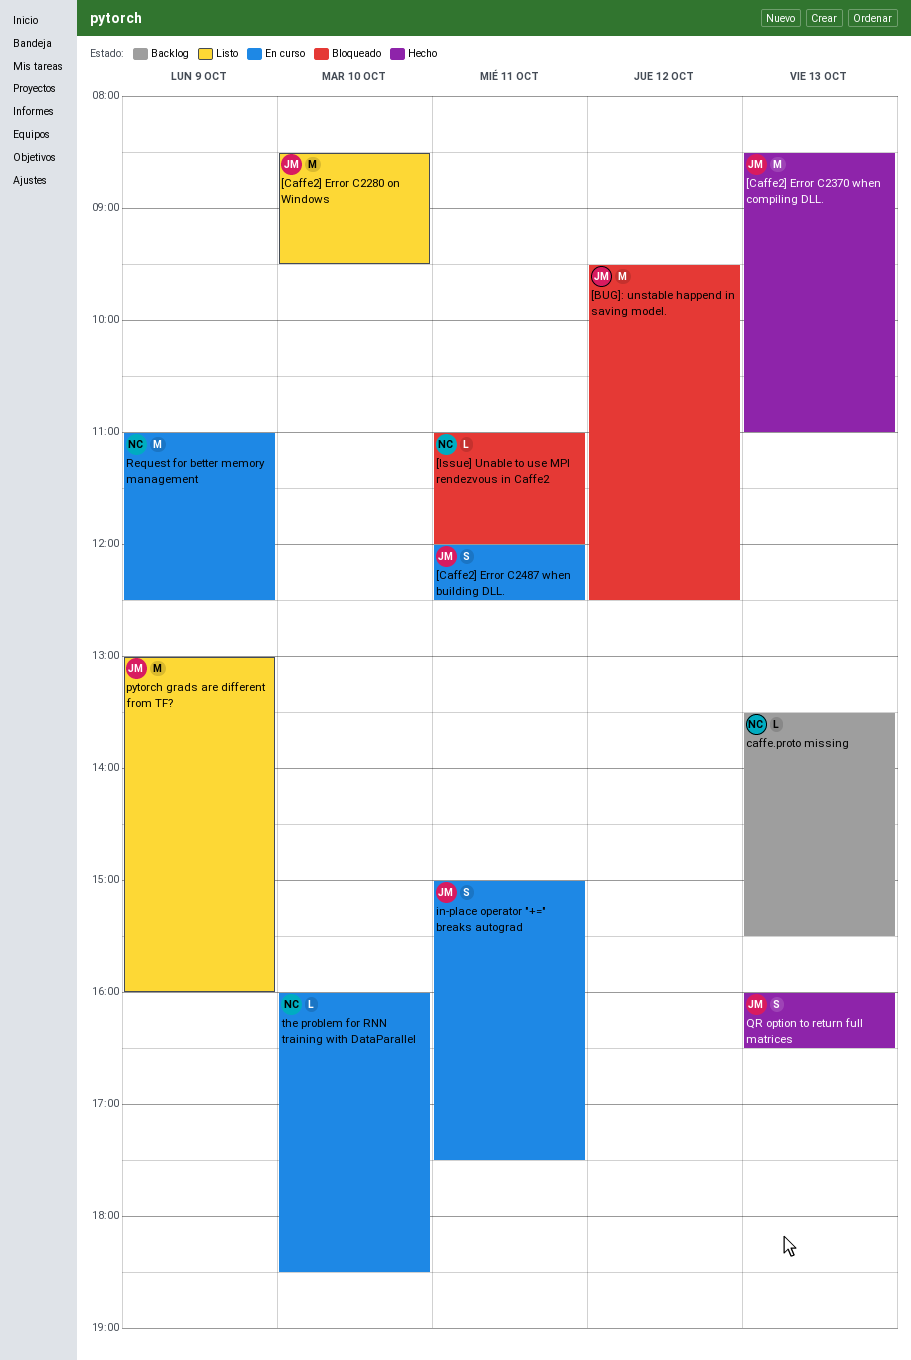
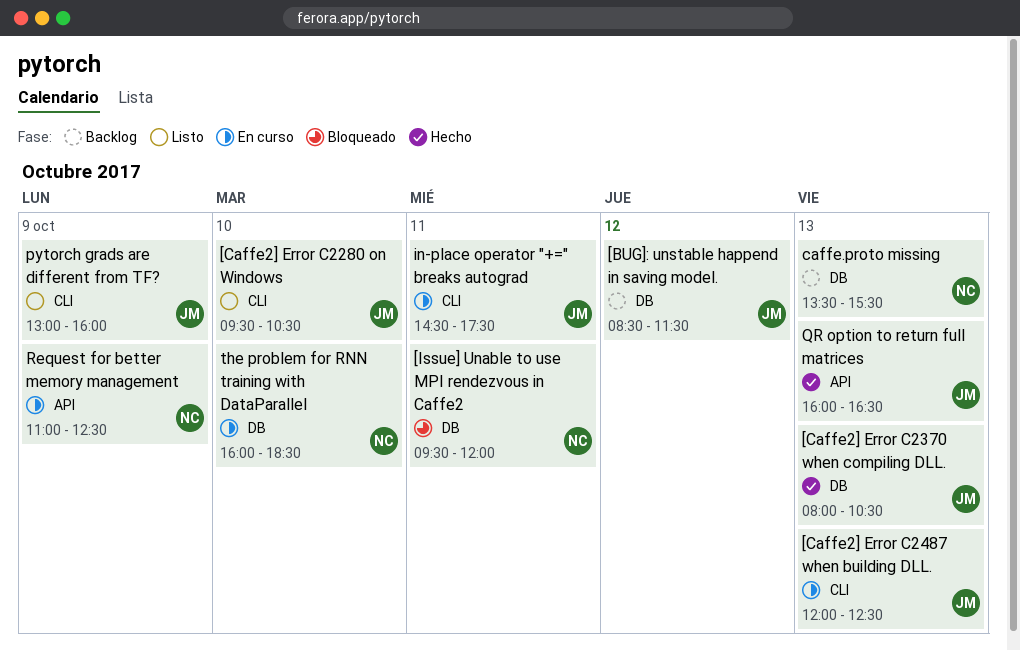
[BUG]: unstable happend in saving model., status: Bloqueado -> Backlog
[BUG]: unstable happend in saving model., begins: 09:30 -> 08:30
[BUG]: unstable happend in saving model., ends: 12:30 -> 11:30
[Caffe2] Error C2280 on Windows, begins: 08:30 -> 09:30
[Caffe2] Error C2280 on Windows, ends: 09:30 -> 10:30
[Caffe2] Error C2370 when compiling DLL., begins: 08:30 -> 08:00
[Caffe2] Error C2370 when compiling DLL., ends: 11:00 -> 10:30
[Caffe2] Error C2487 when building DLL., day: Oct 11 -> Oct 13
[Issue] Unable to use MPI rendezvous in Caffe2, begins: 11:00 -> 09:30
in-place operator "+=" breaks autograd, begins: 15:00 -> 14:30

